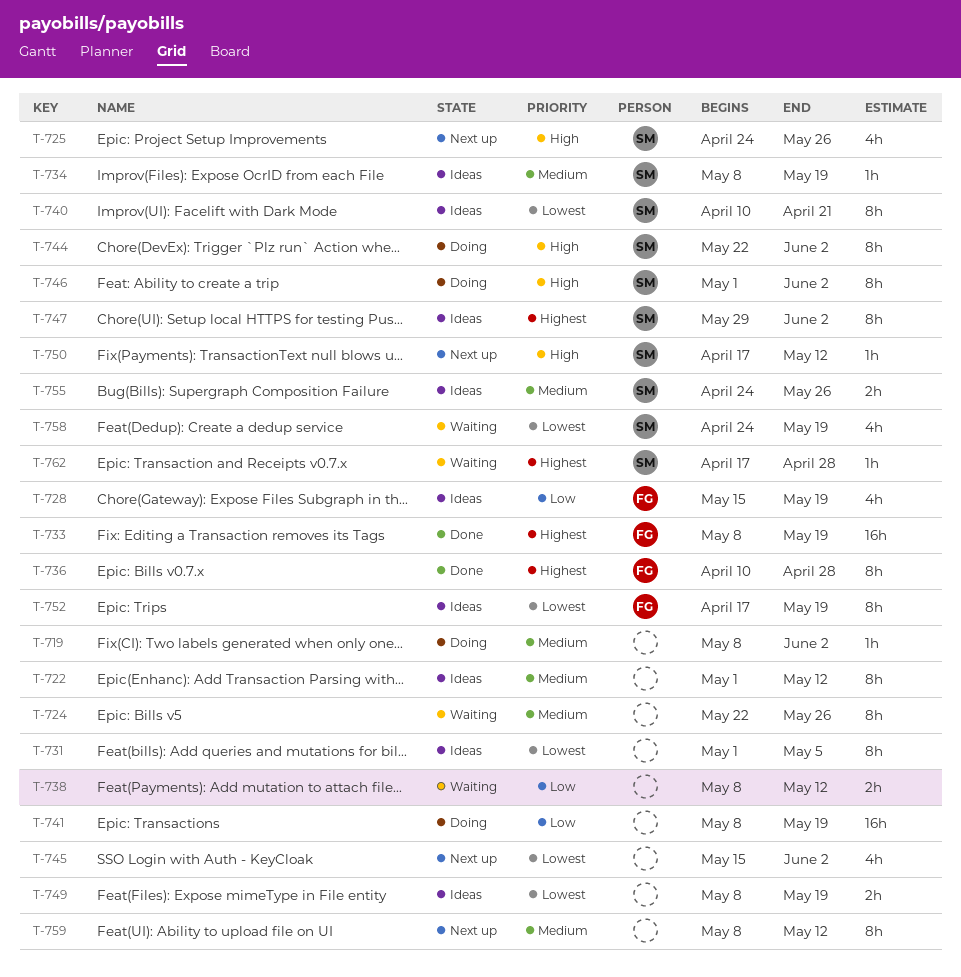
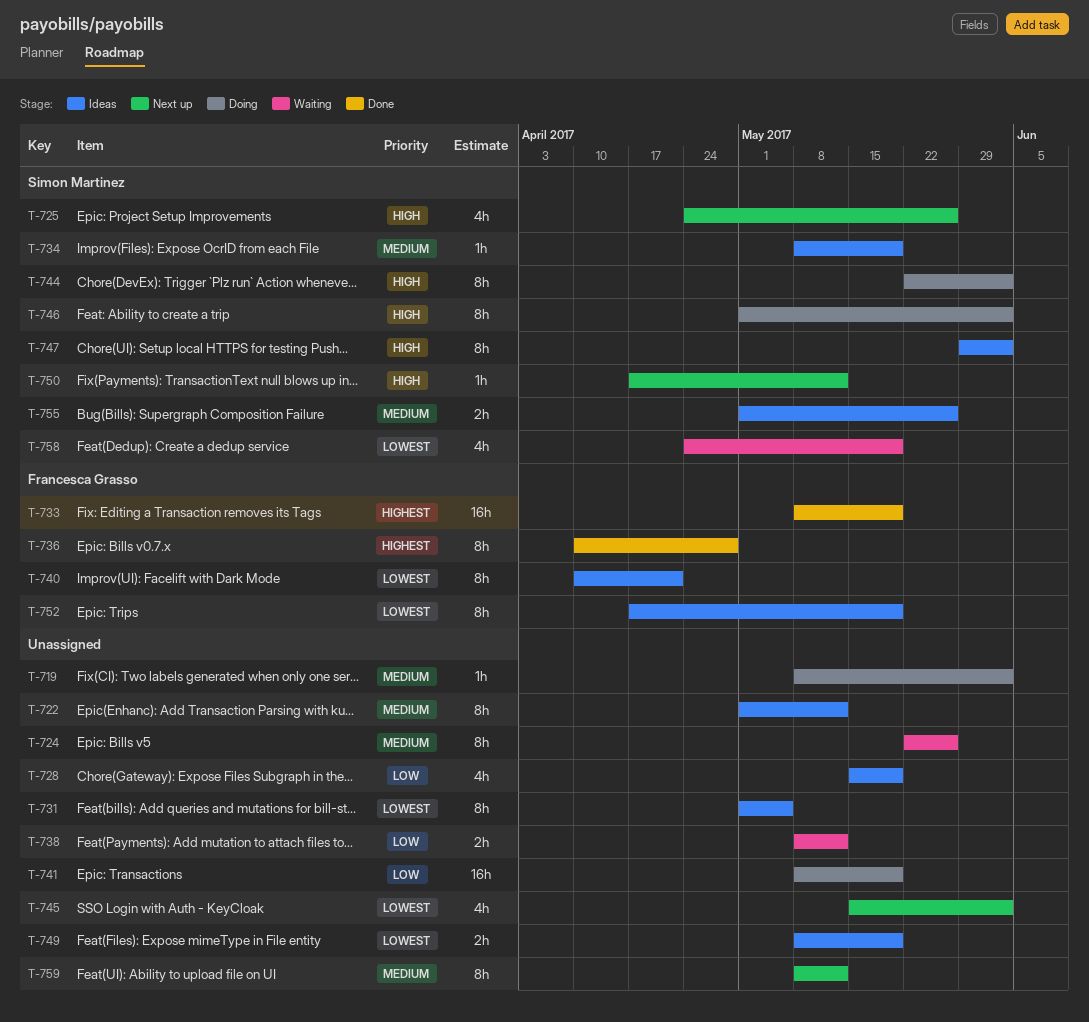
T-728, owner: Francesca Grasso -> none
T-740, owner: Simon Martinez -> Francesca Grasso
T-747, priority: Highest -> High
T-755, start: Apr 24 -> May 1
T-762: present -> none

